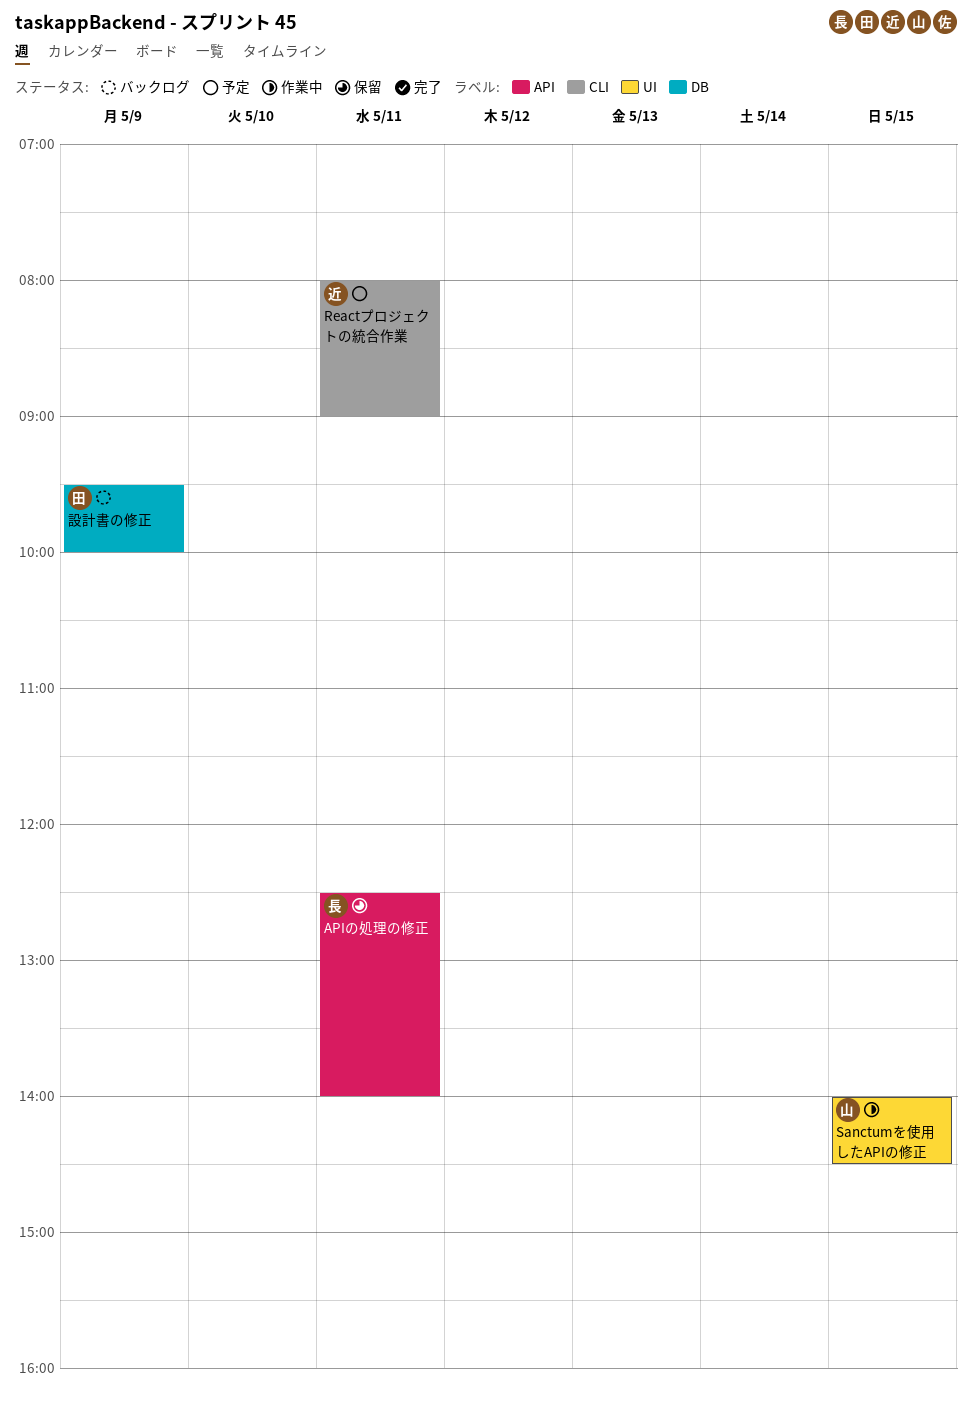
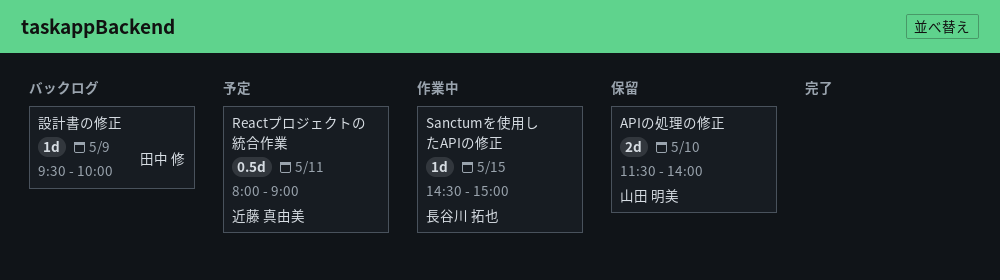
APIの処理の修正, owner: 長谷川 拓也 -> 山田 明美
APIの処理の修正, day: May 11 -> May 10
APIの処理の修正, begins: 12:30 -> 11:30
Sanctumを使用したAPIの修正, owner: 山田 明美 -> 長谷川 拓也
Sanctumを使用したAPIの修正, begins: 14:00 -> 14:30
Sanctumを使用したAPIの修正, ends: 14:30 -> 15:00

